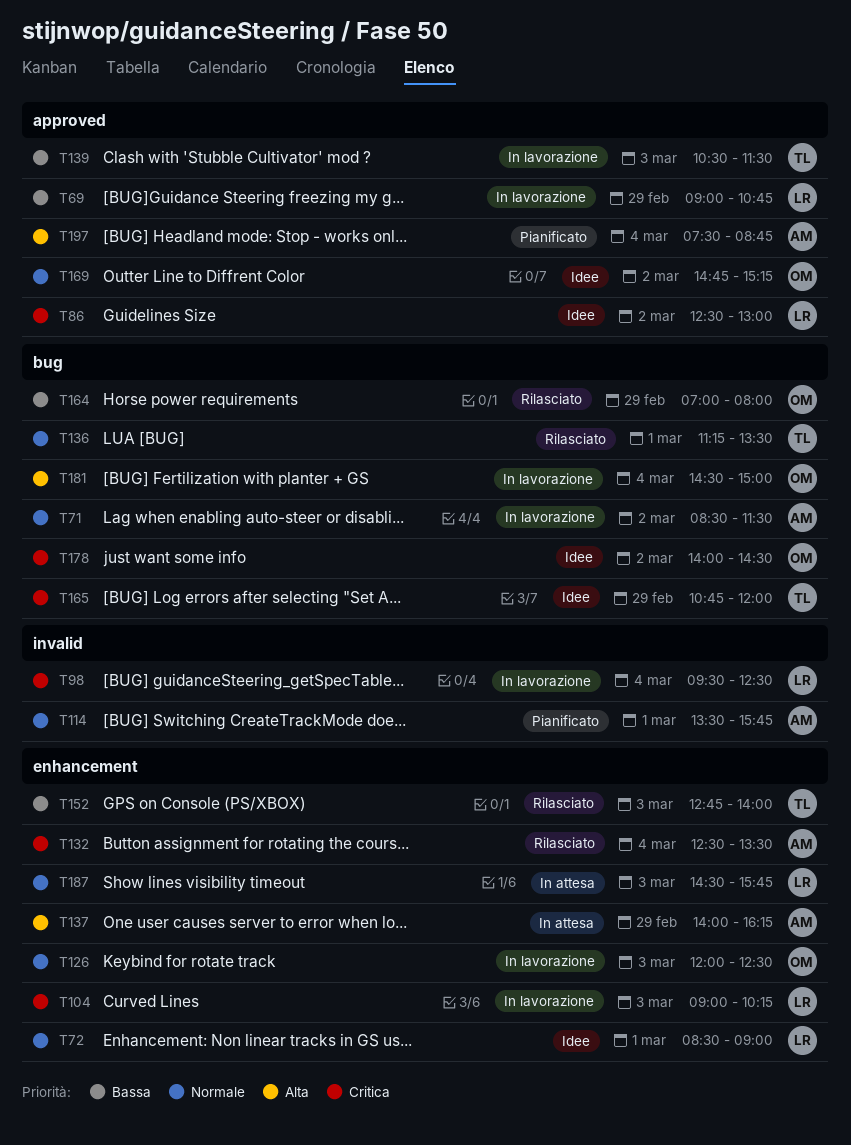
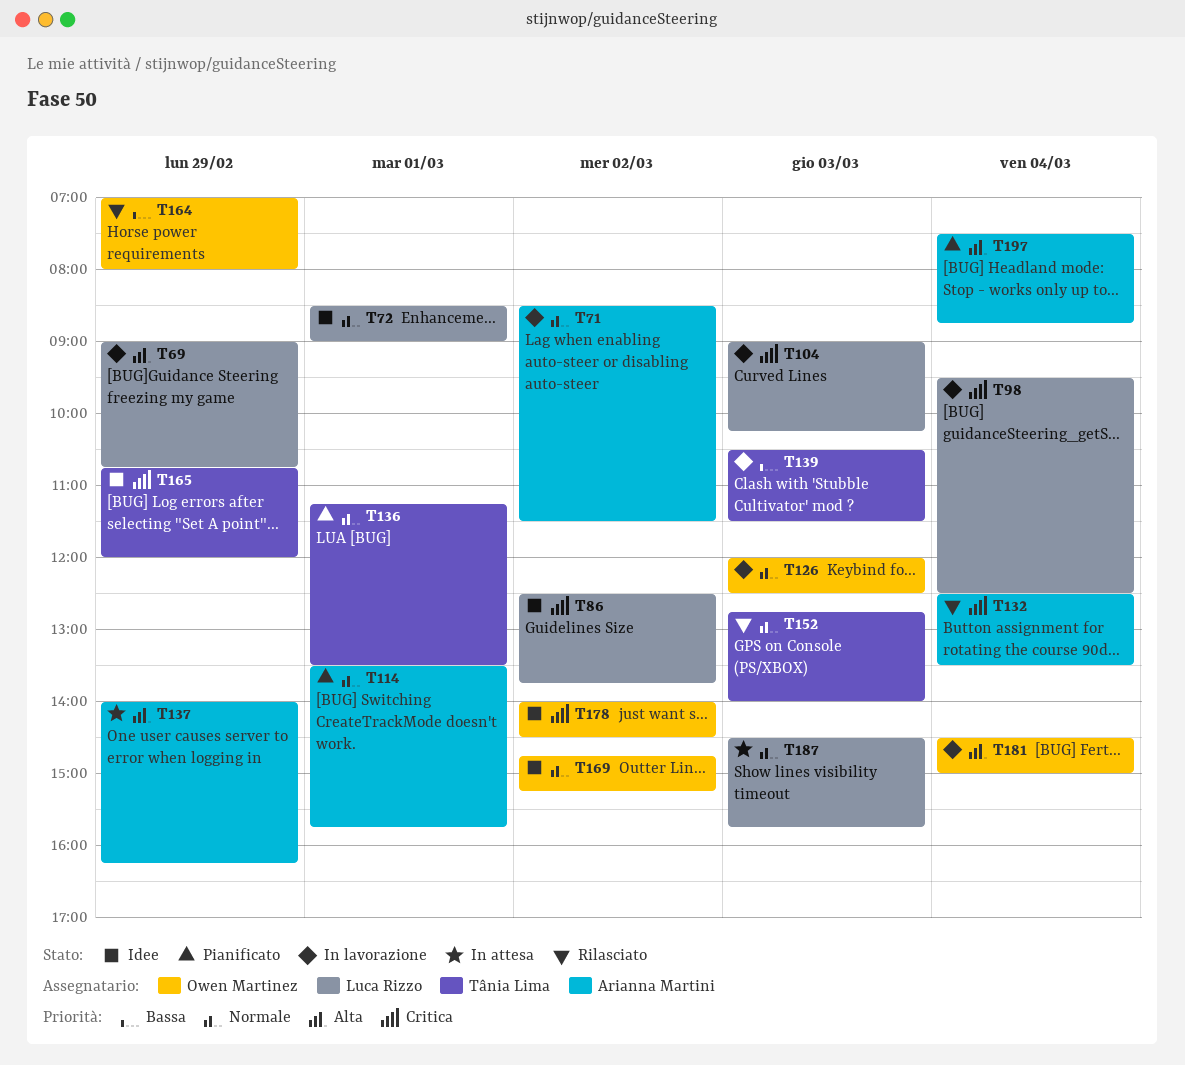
T69, priority: Bassa -> Alta
T86, ends: 13:00 -> 13:45
T136, status: Rilasciato -> Pianificato
T152, priority: Bassa -> Normale

